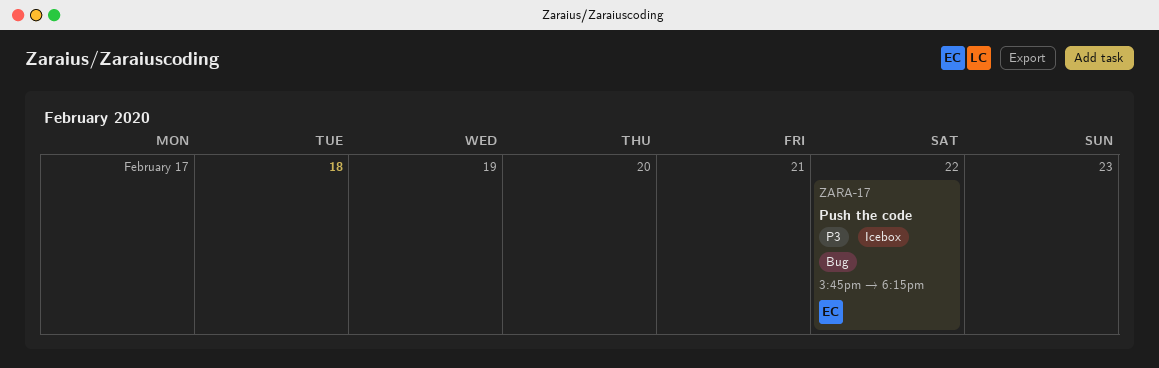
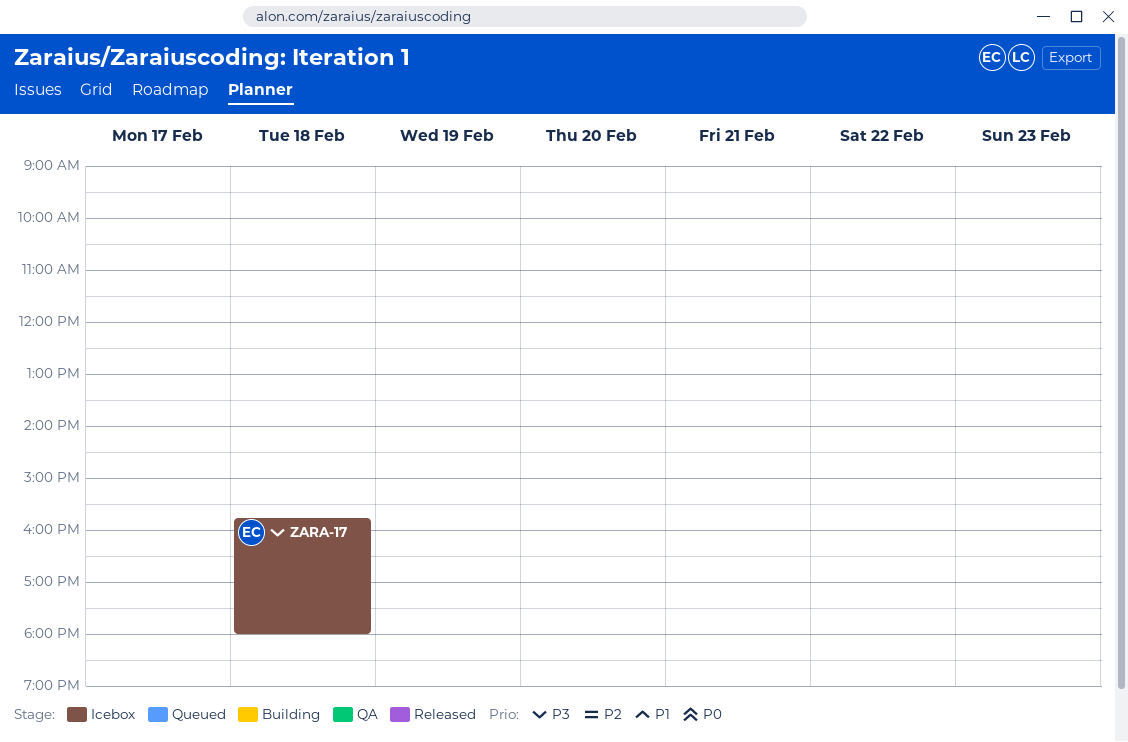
ZARA-17, day: Feb 22 -> Feb 18
ZARA-17, ends: 18:15 -> 18:00

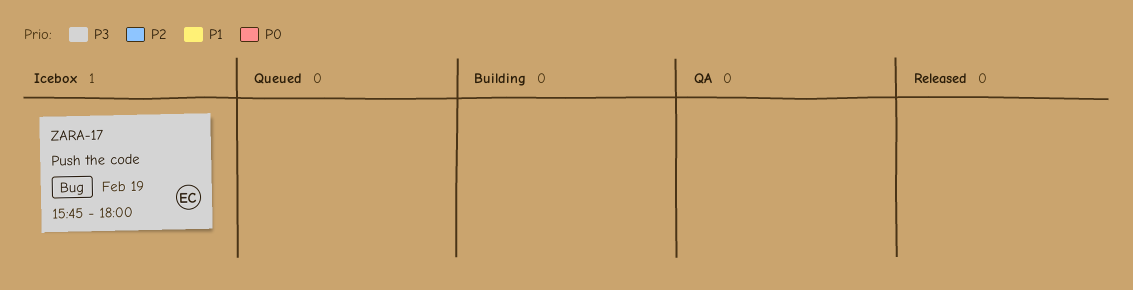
ZARA-17, day: Feb 18 -> Feb 19

